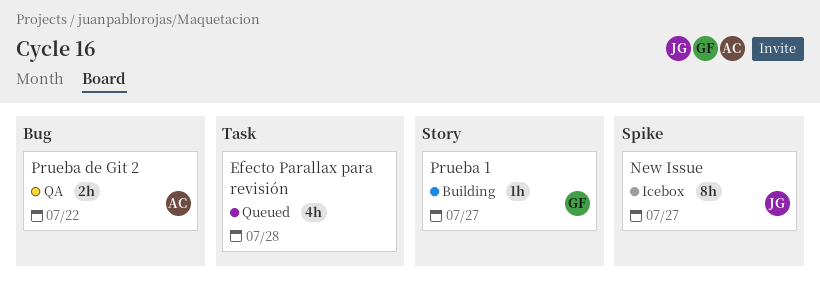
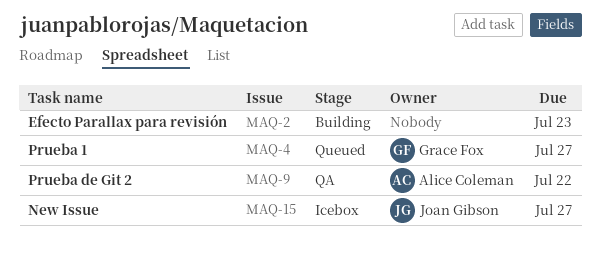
Efecto Parallax para revisión, status: Queued -> Building
Efecto Parallax para revisión, due: Jul 28 -> Jul 23
Prueba 1, status: Building -> Queued

